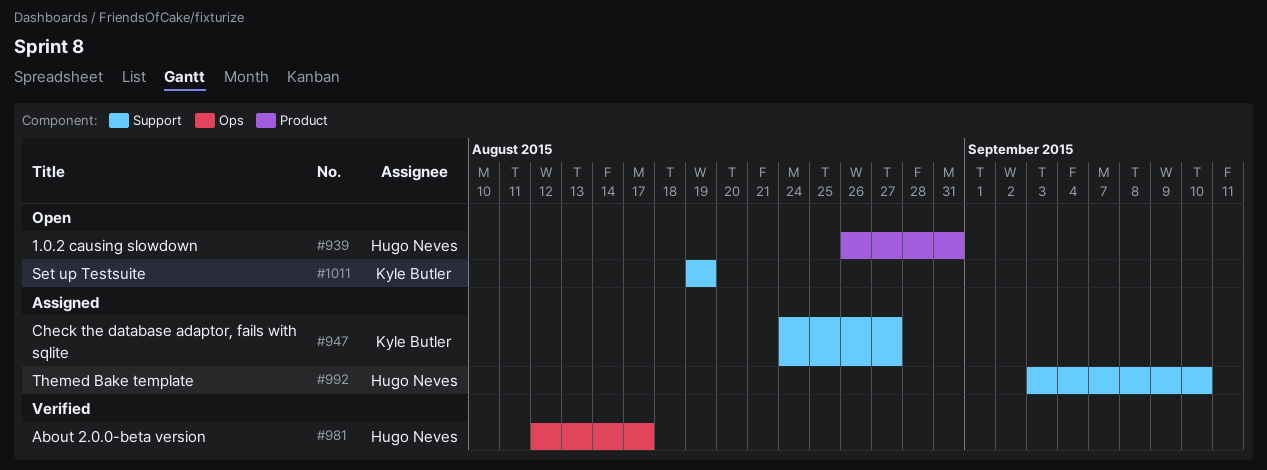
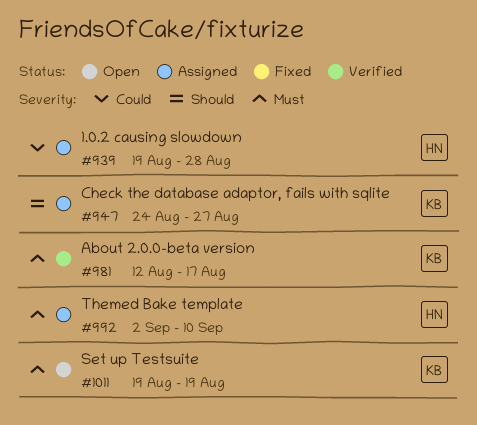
#939, status: Open -> Assigned
#939, start: Aug 26 -> Aug 19
#939, due: Aug 31 -> Aug 28
#981, owner: Hugo Neves -> Kyle Butler
#992, start: Sep 3 -> Sep 2

